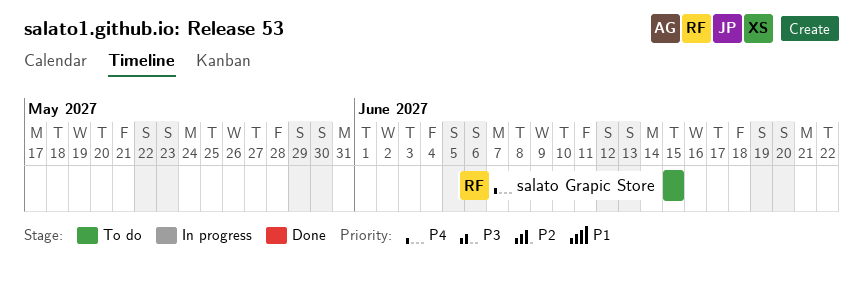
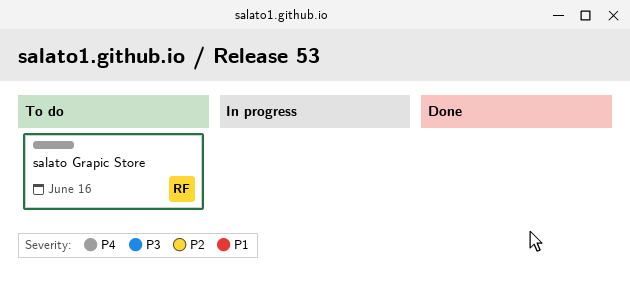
salato Grapic Store, due: Jun 15 -> Jun 16

